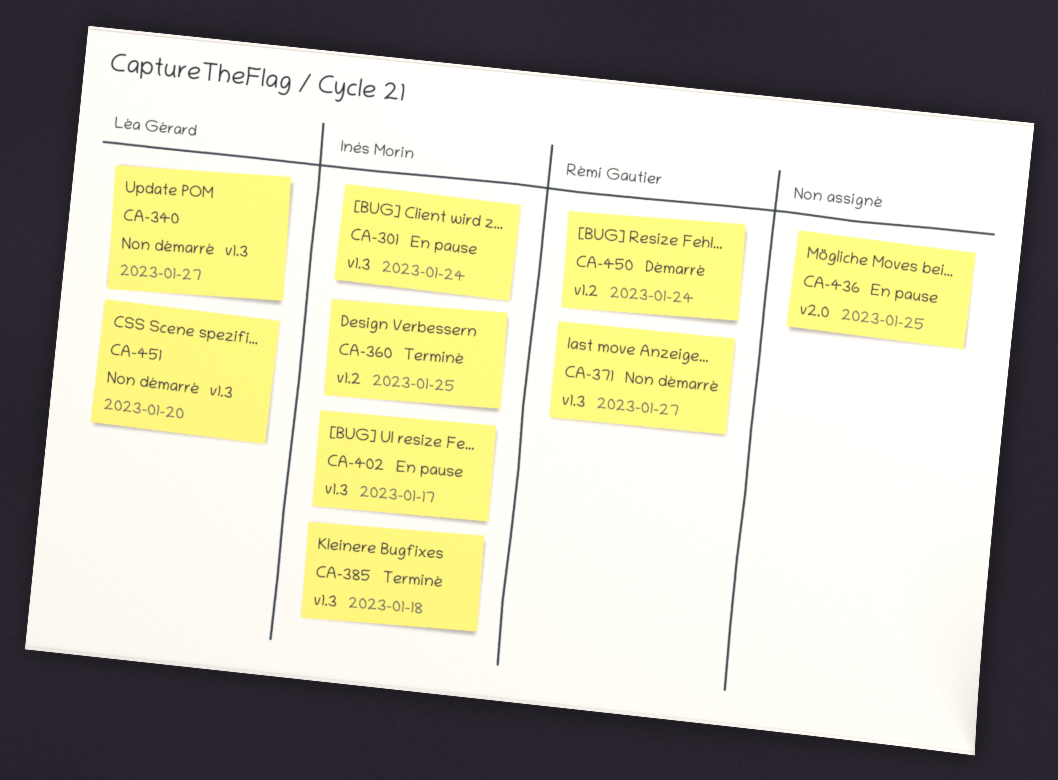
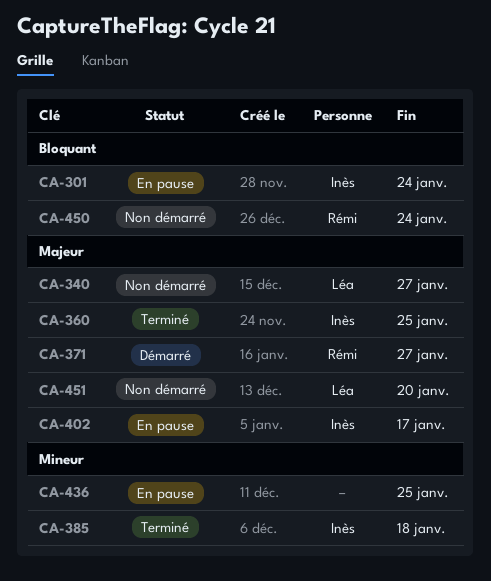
CA-371, status: Non démarré -> Démarré
CA-450, status: Démarré -> Non démarré

